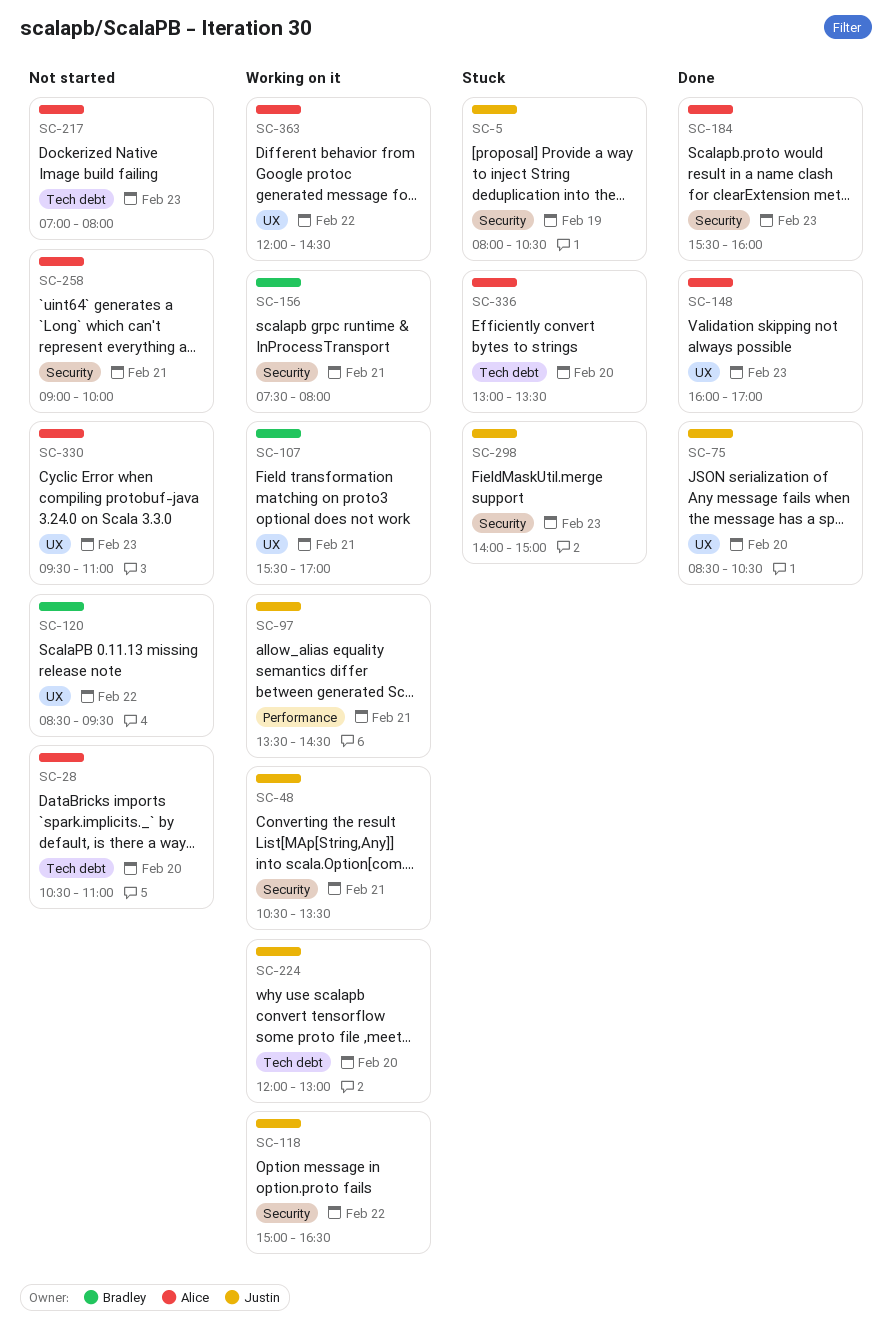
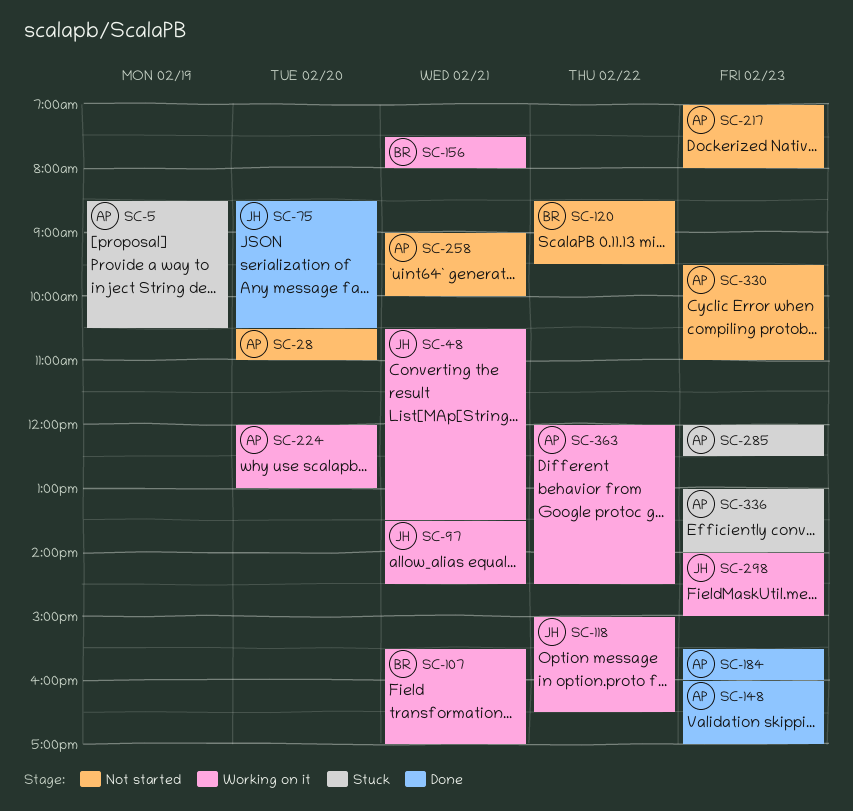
SC-5, owner: Justin -> Alice
SC-5, begins: 08:00 -> 08:30
SC-224, owner: Justin -> Alice
SC-285: none -> present
SC-298, status: Stuck -> Working on it
SC-336, day: Feb 20 -> Feb 23
SC-336, ends: 13:30 -> 14:00

